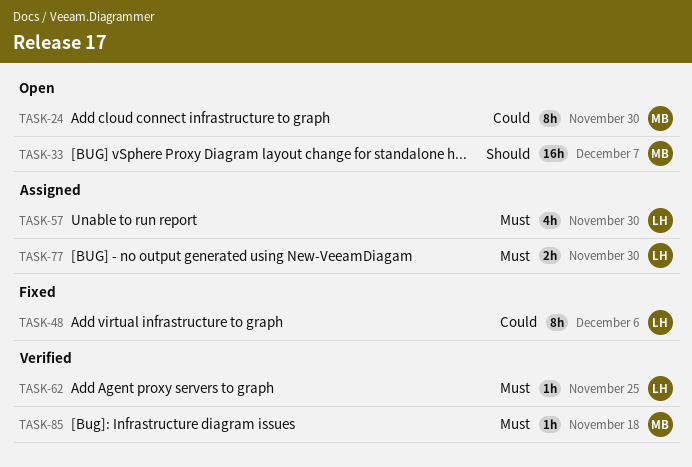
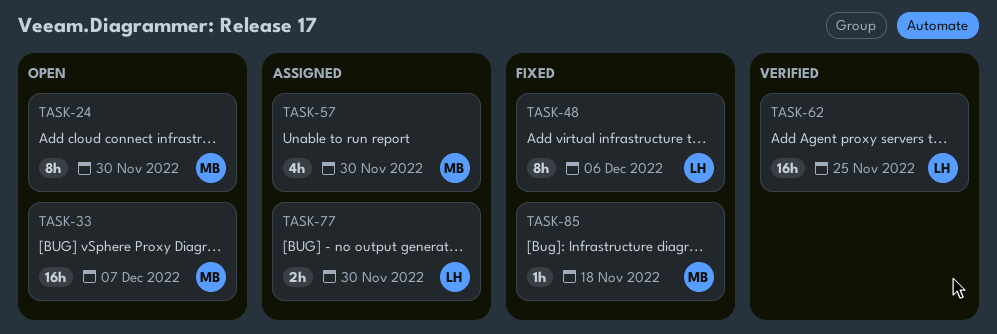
TASK-57, owner: LH -> MB
TASK-62, estimate: 1h -> 16h
TASK-85, status: Verified -> Fixed

